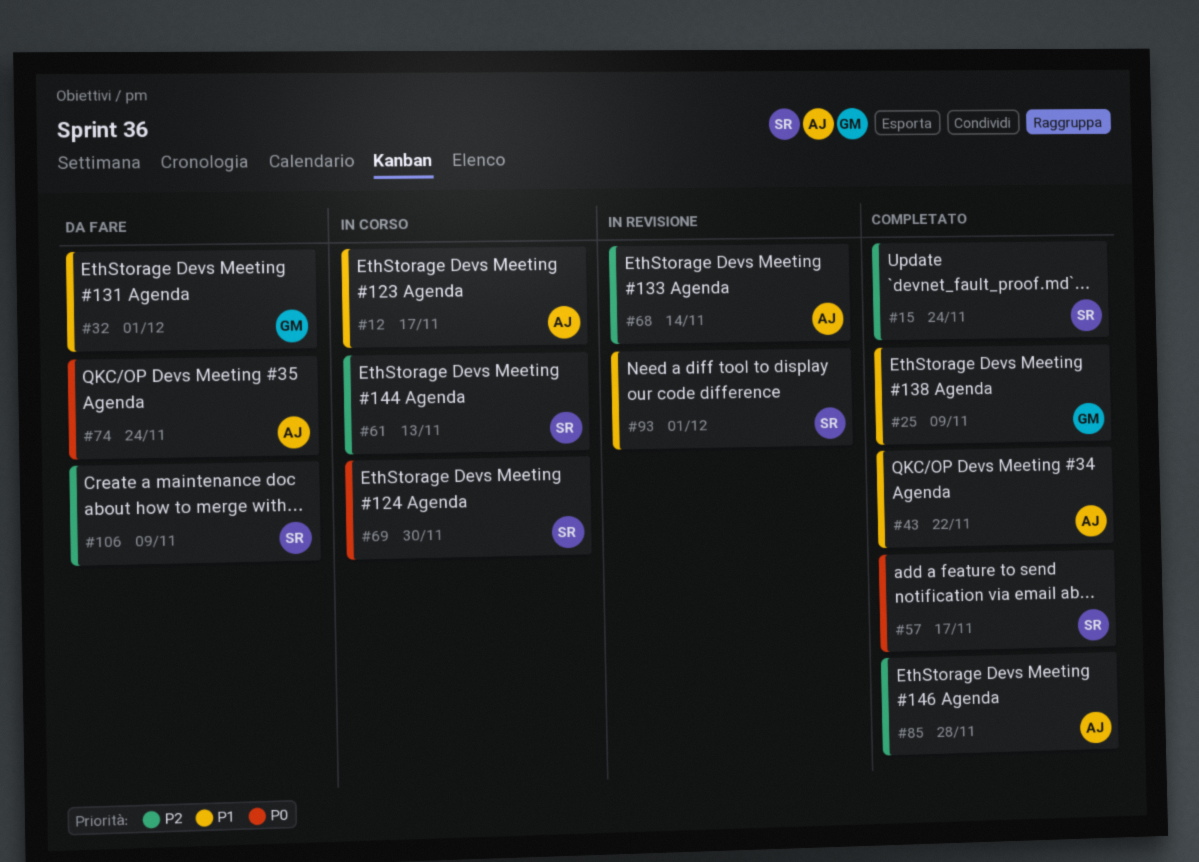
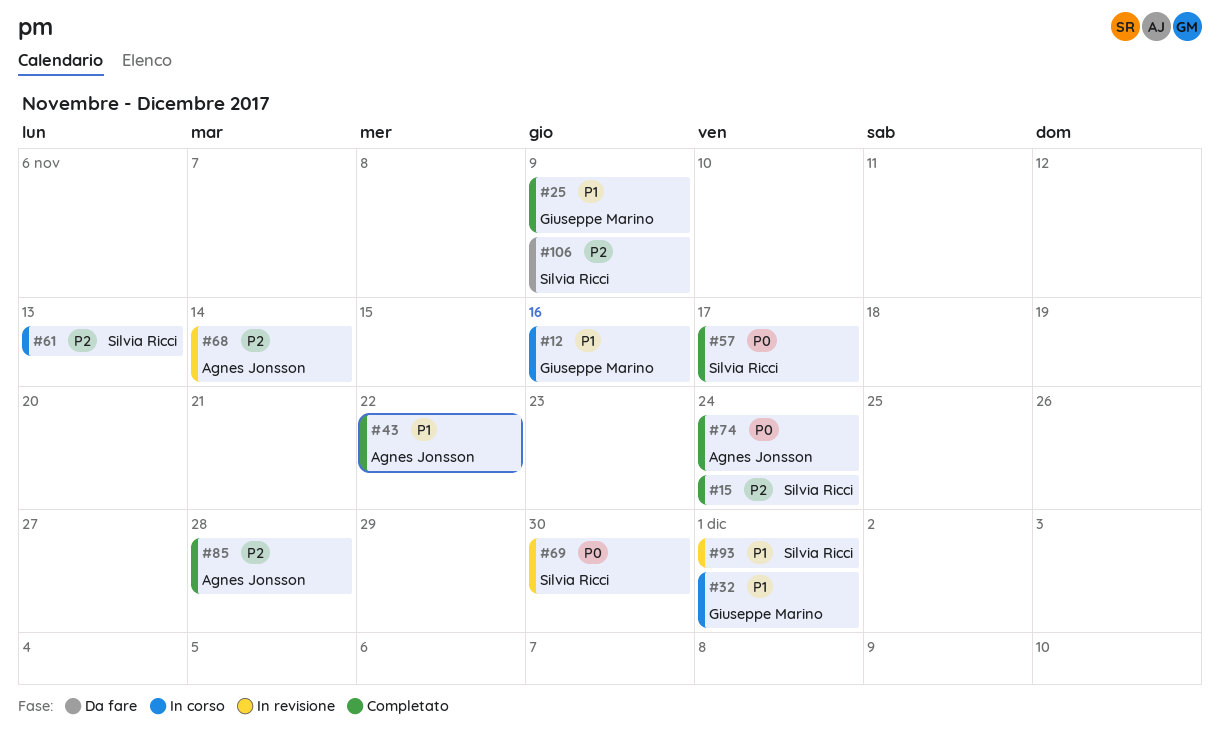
#12, owner: Agnes Jonsson -> Giuseppe Marino
#12, due: Nov 17 -> Nov 16
#32, status: Da fare -> In corso
#69, status: In corso -> In revisione
#74, status: Da fare -> Completato

